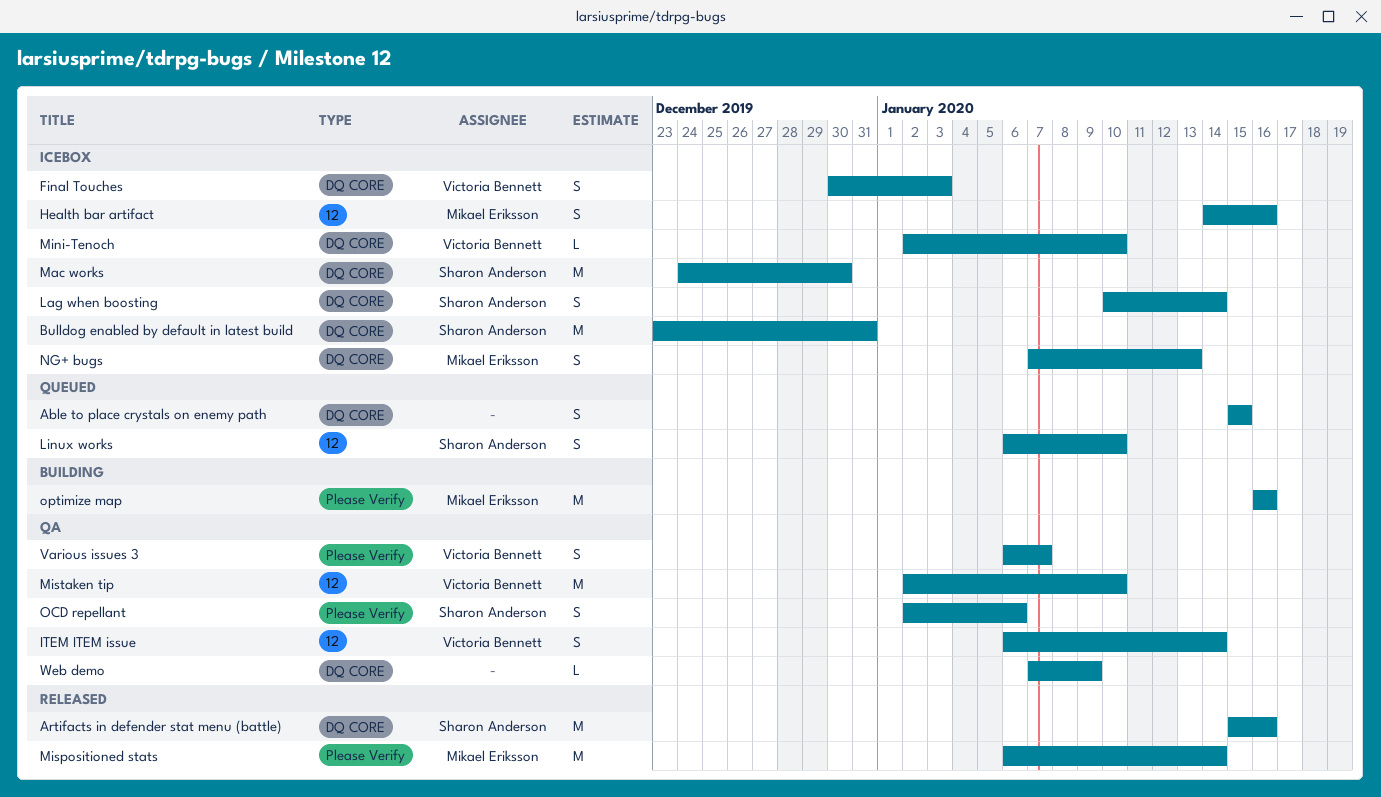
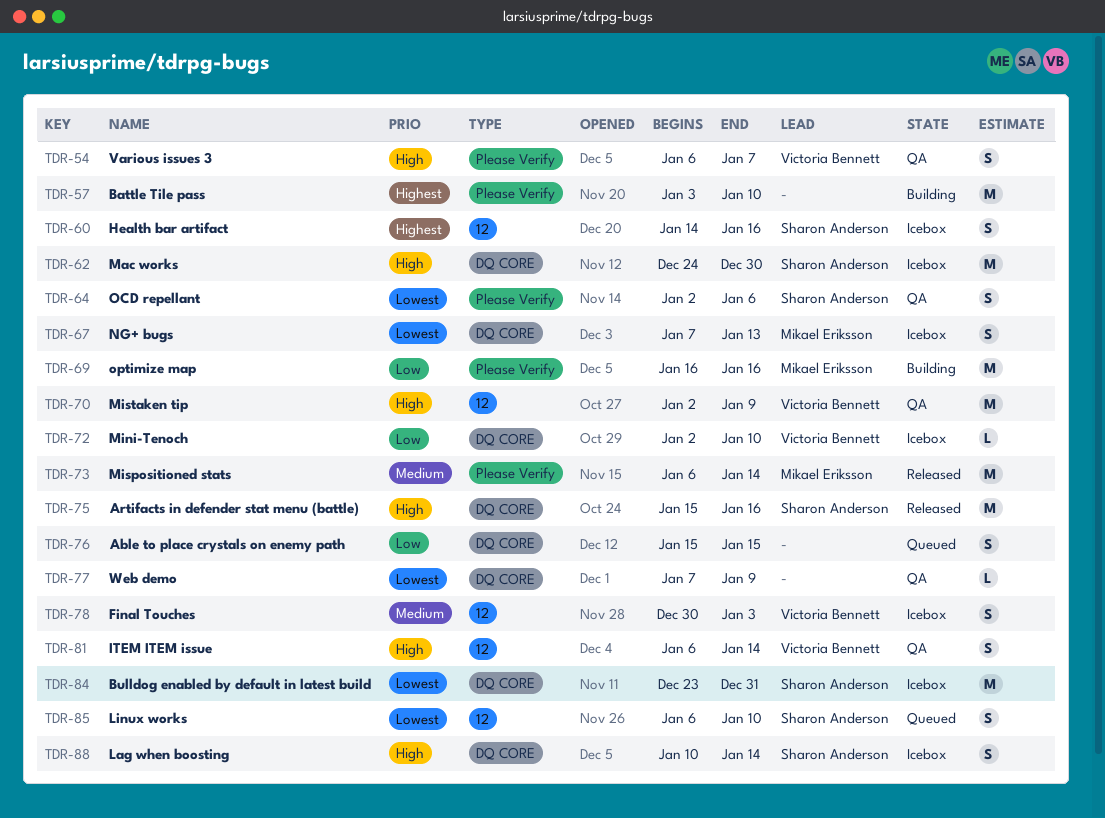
Battle Tile pass: none -> present
Final Touches, label: DQ CORE -> 12
Health bar artifact, owner: Mikael Eriksson -> Sharon Anderson
Mistaken tip, due: Jan 10 -> Jan 9

